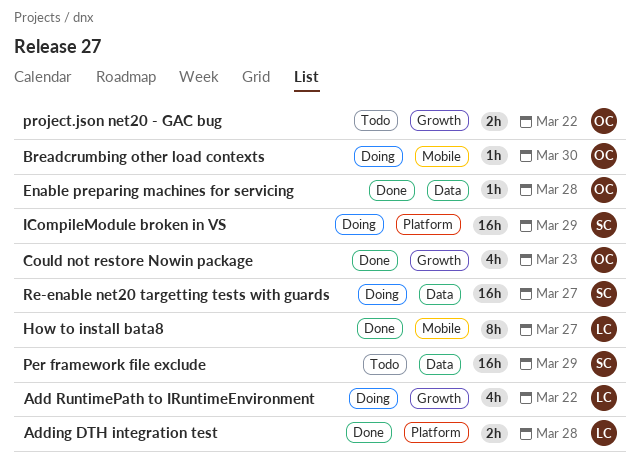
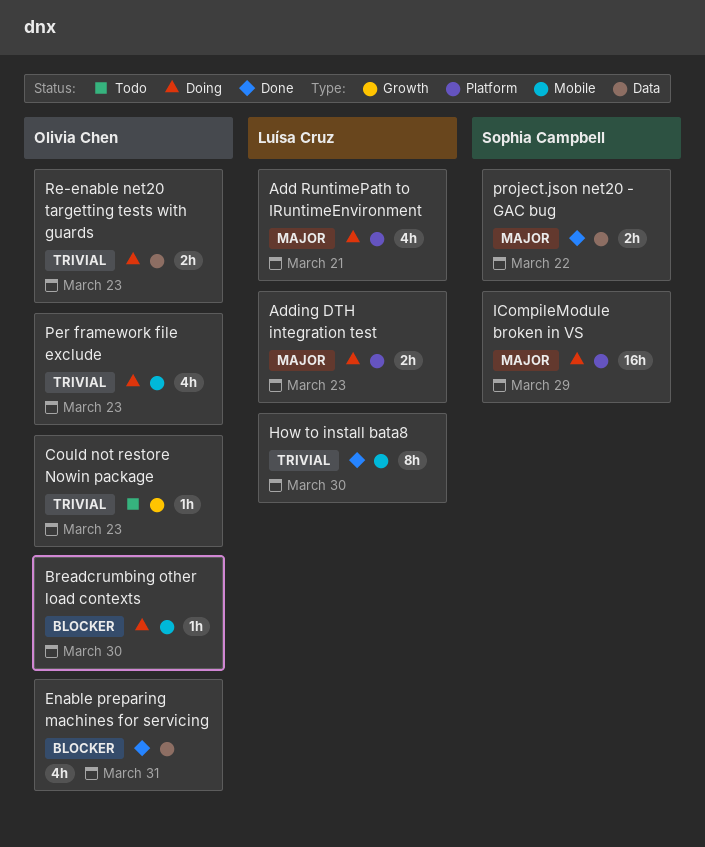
Add RuntimePath to IRuntimeEnvironment, label: Growth -> Platform
Add RuntimePath to IRuntimeEnvironment, due: Mar 22 -> Mar 21
Adding DTH integration test, status: Done -> Doing
Adding DTH integration test, due: Mar 28 -> Mar 23
Could not restore Nowin package, status: Done -> Todo
Could not restore Nowin package, estimate: 4h -> 1h
Enable preparing machines for servicing, estimate: 1h -> 4h
Enable preparing machines for servicing, due: Mar 28 -> Mar 31
How to install bata8, due: Mar 27 -> Mar 30
Per framework file exclude, status: Todo -> Doing
Per framework file exclude, owner: Sophia Campbell -> Olivia Chen
Per framework file exclude, label: Data -> Mobile
Per framework file exclude, estimate: 16h -> 4h
Per framework file exclude, due: Mar 29 -> Mar 23
project.json net20 - GAC bug, status: Todo -> Done
project.json net20 - GAC bug, owner: Olivia Chen -> Sophia Campbell
project.json net20 - GAC bug, label: Growth -> Data
Re-enable net20 targetting tests with guards, owner: Sophia Campbell -> Olivia Chen
Re-enable net20 targetting tests with guards, estimate: 16h -> 2h
Re-enable net20 targetting tests with guards, due: Mar 27 -> Mar 23

